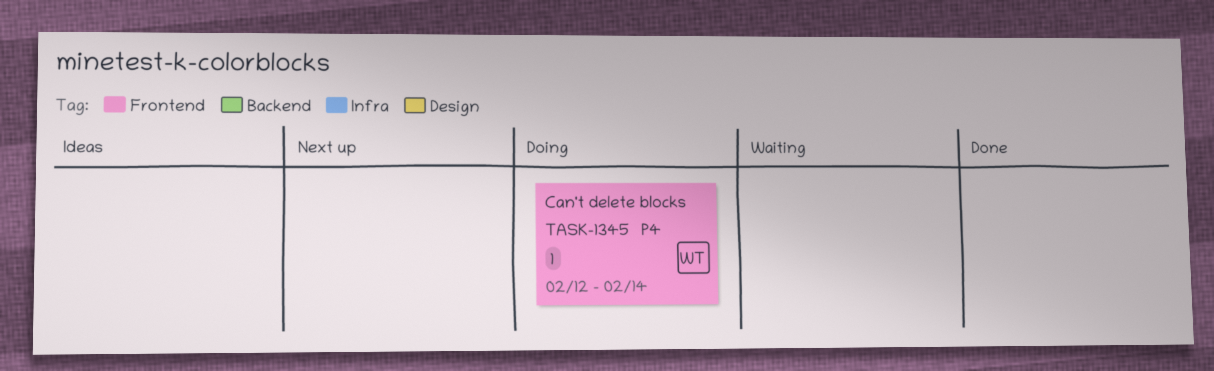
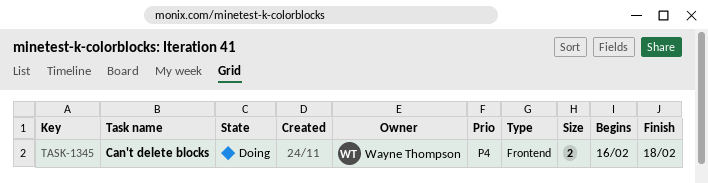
TASK-1345, estimate: 1 -> 2
TASK-1345, start: Feb 12 -> Feb 16
TASK-1345, due: Feb 14 -> Feb 18

